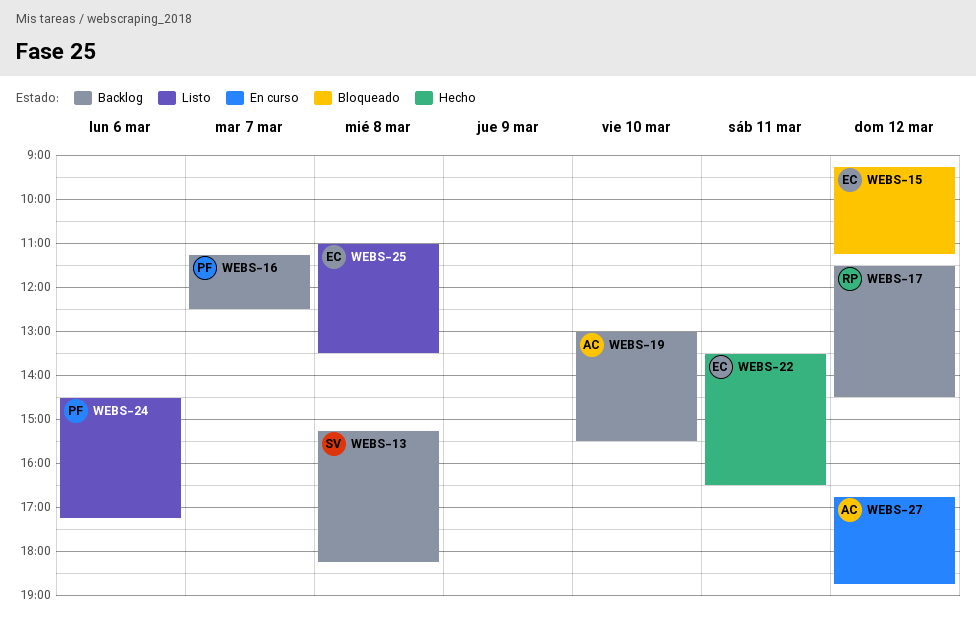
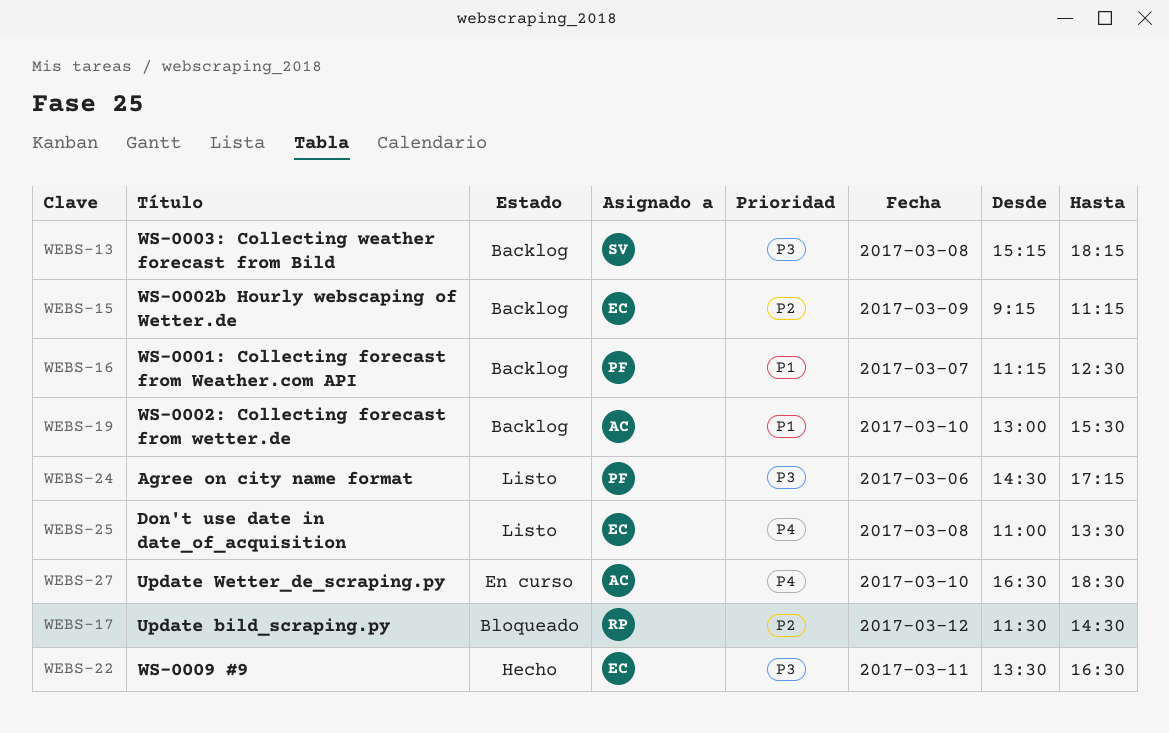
WEBS-15, status: Bloqueado -> Backlog
WEBS-15, day: Mar 12 -> Mar 9
WEBS-17, status: Backlog -> Bloqueado
WEBS-27, day: Mar 12 -> Mar 10
WEBS-27, begins: 16:45 -> 16:30
WEBS-27, ends: 18:45 -> 18:30

